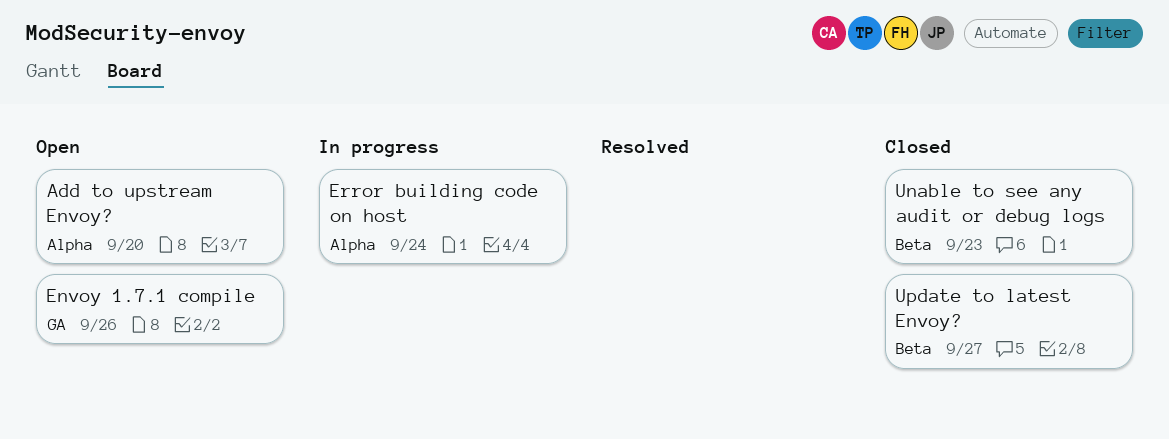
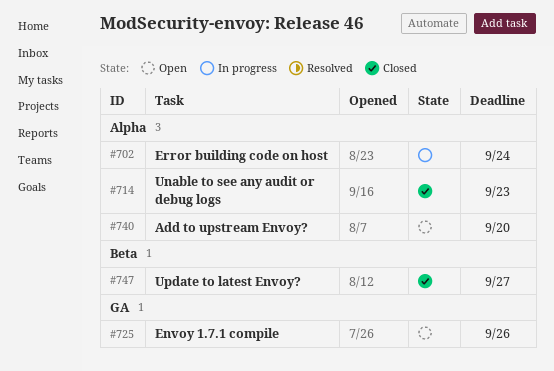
Unable to see any audit or debug logs, label: Beta -> Alpha

